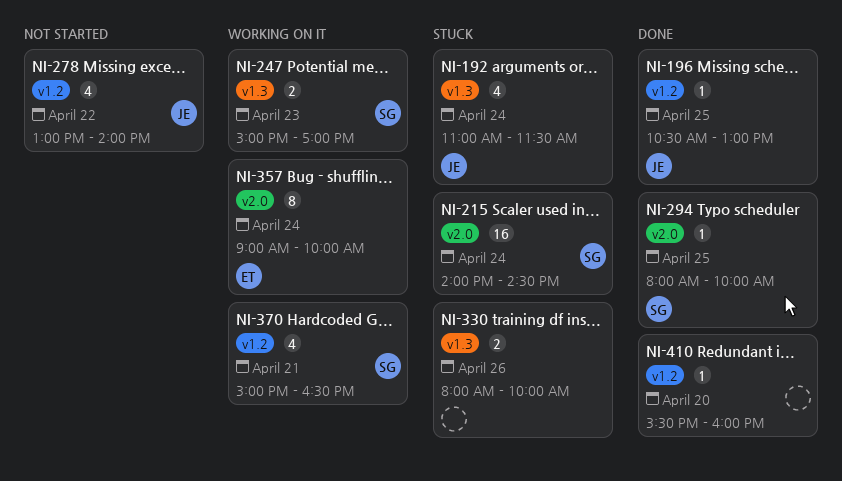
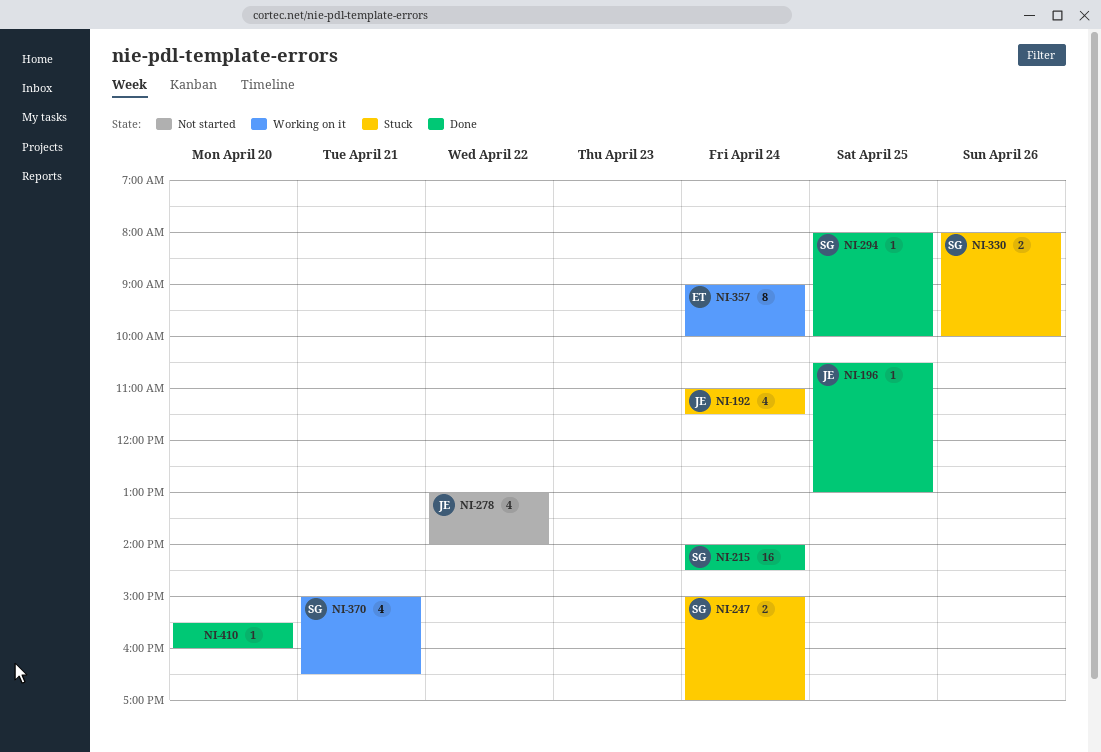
NI-215, status: Stuck -> Done
NI-247, status: Working on it -> Stuck
NI-247, day: Apr 23 -> Apr 24
NI-330, owner: none -> SG

